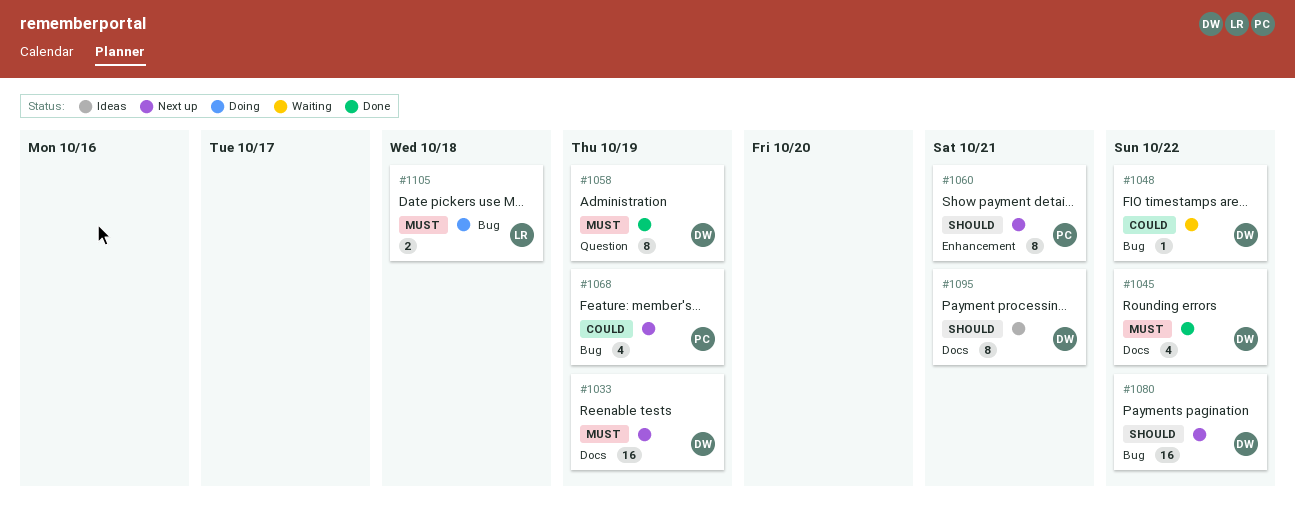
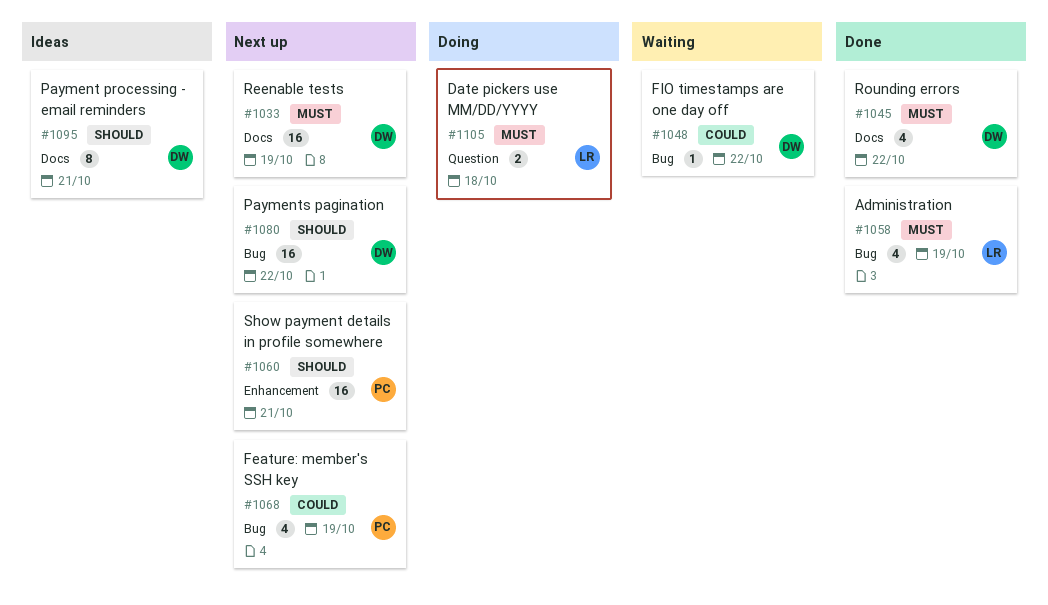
#1058, owner: DW -> LR
#1058, label: Question -> Bug
#1058, estimate: 8 -> 4
#1060, estimate: 8 -> 16
#1105, label: Bug -> Question

